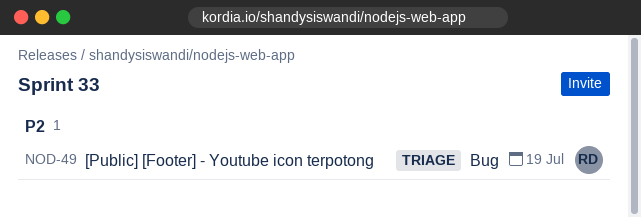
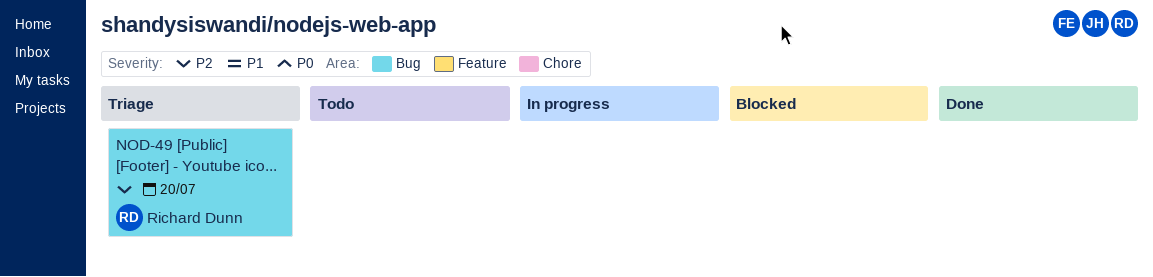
NOD-49, due: Jul 19 -> Jul 20

